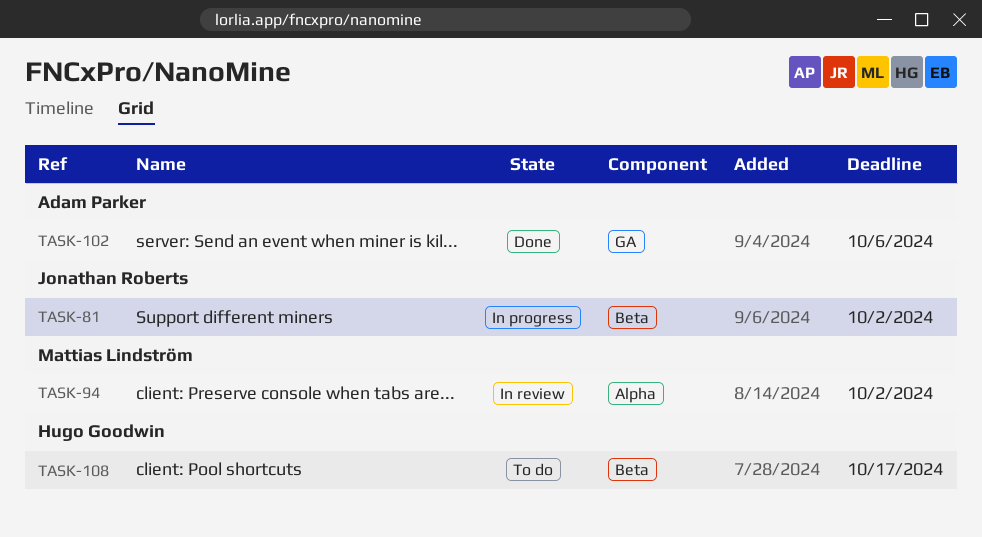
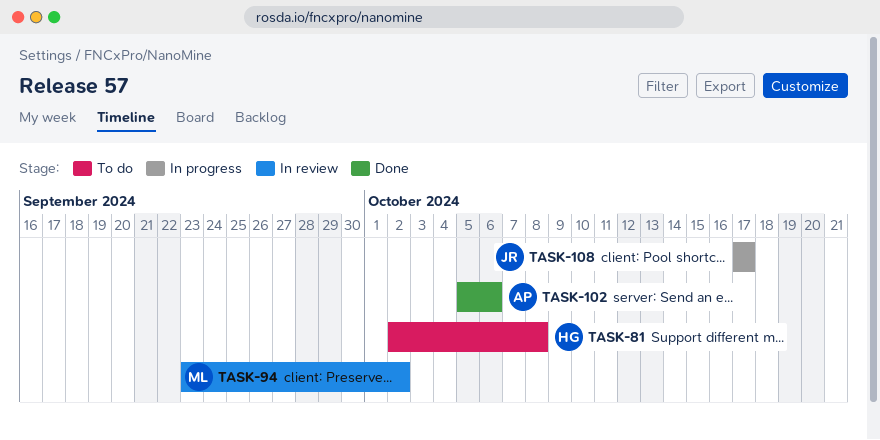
TASK-81, status: In progress -> To do
TASK-81, owner: Jonathan Roberts -> Hugo Goodwin
TASK-81, due: Oct 2 -> Oct 8
TASK-108, status: To do -> In progress
TASK-108, owner: Hugo Goodwin -> Jonathan Roberts

